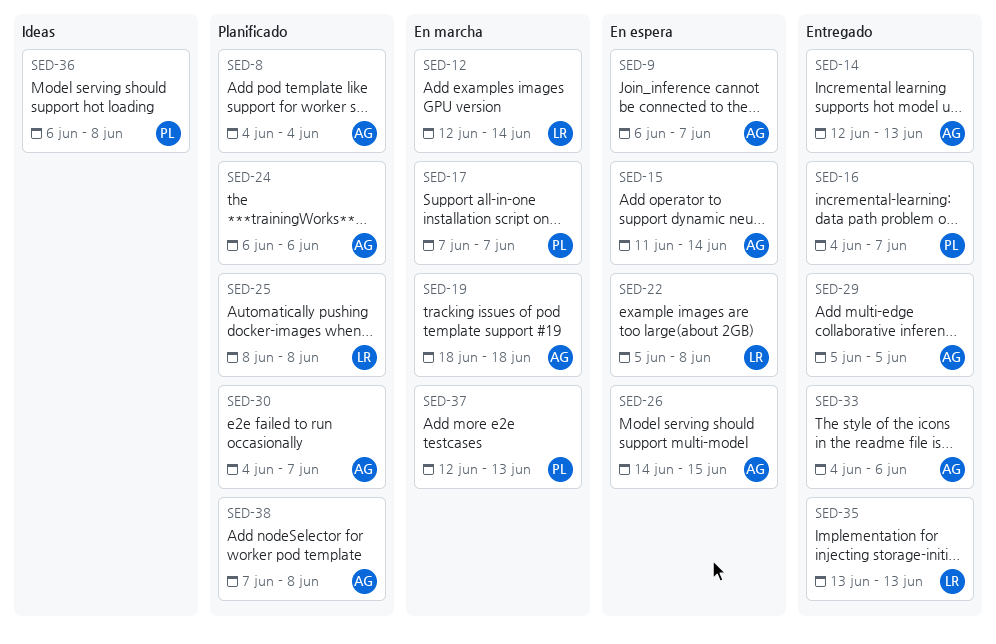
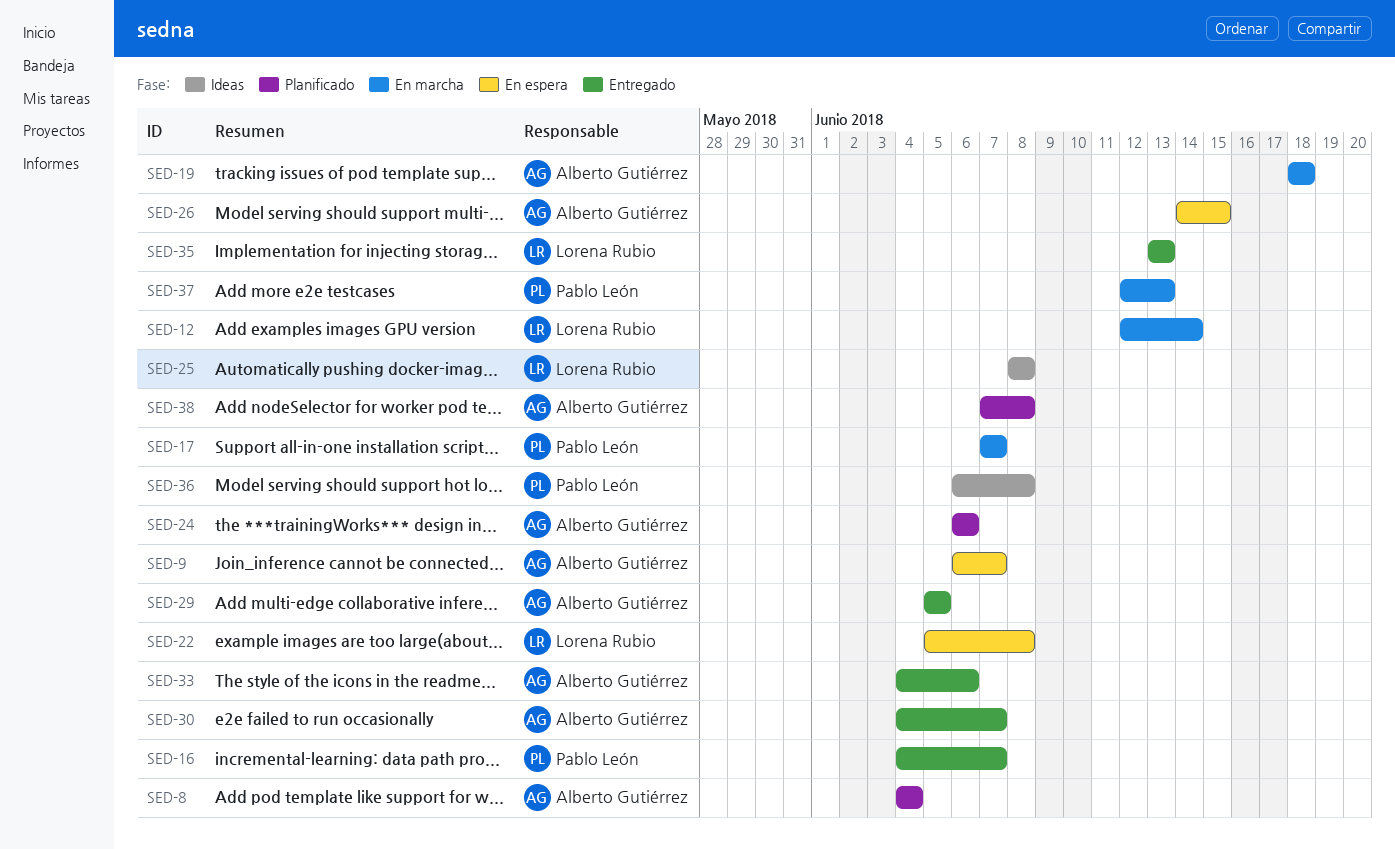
SED-14: present -> none
SED-15: present -> none
SED-25, status: Planificado -> Ideas
SED-30, status: Planificado -> Entregado

